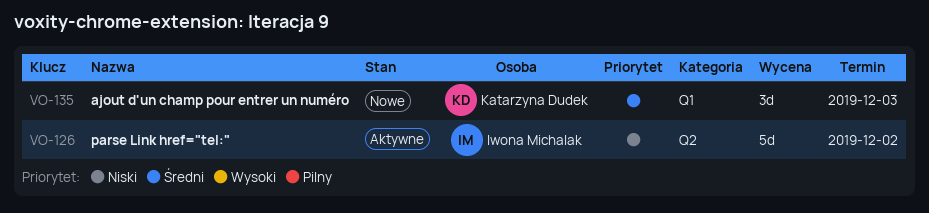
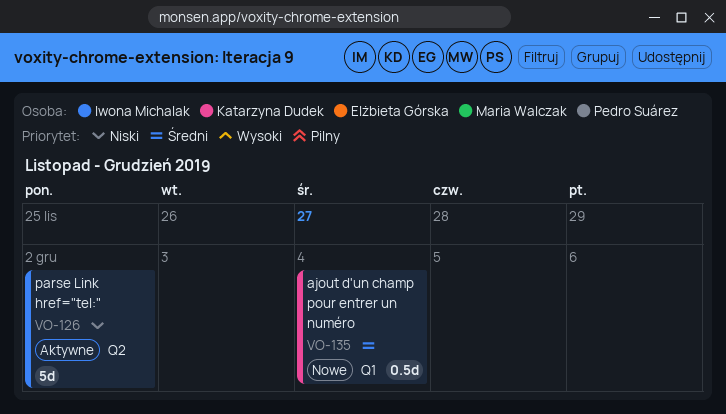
VO-135, estimate: 3d -> 0.5d
VO-135, due: Dec 3 -> Dec 4

